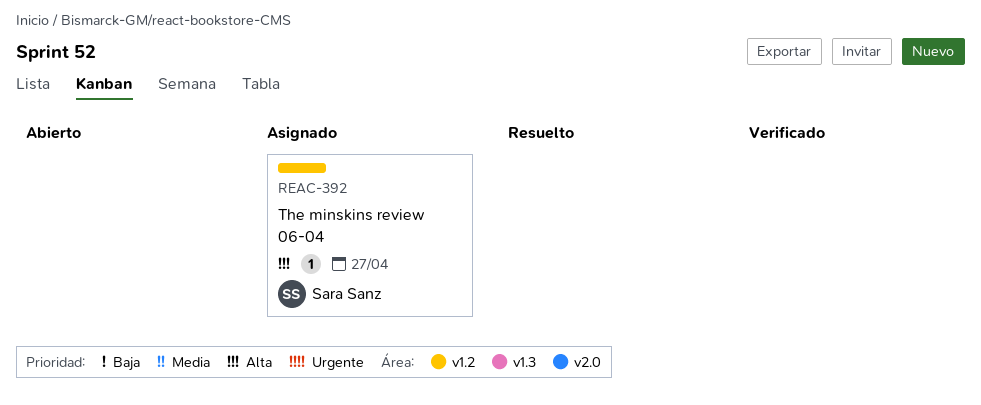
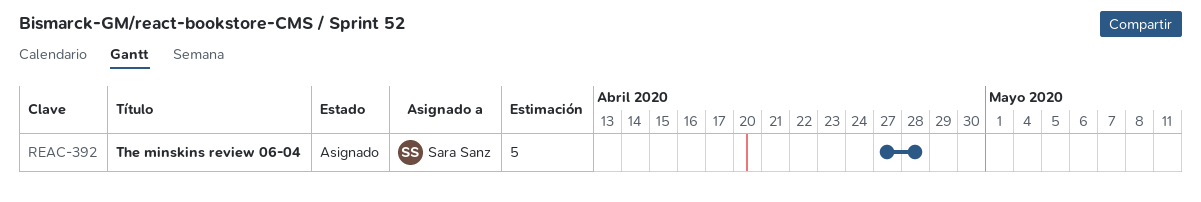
REAC-392, estimate: 1 -> 5
REAC-392, due: Apr 27 -> Apr 28

